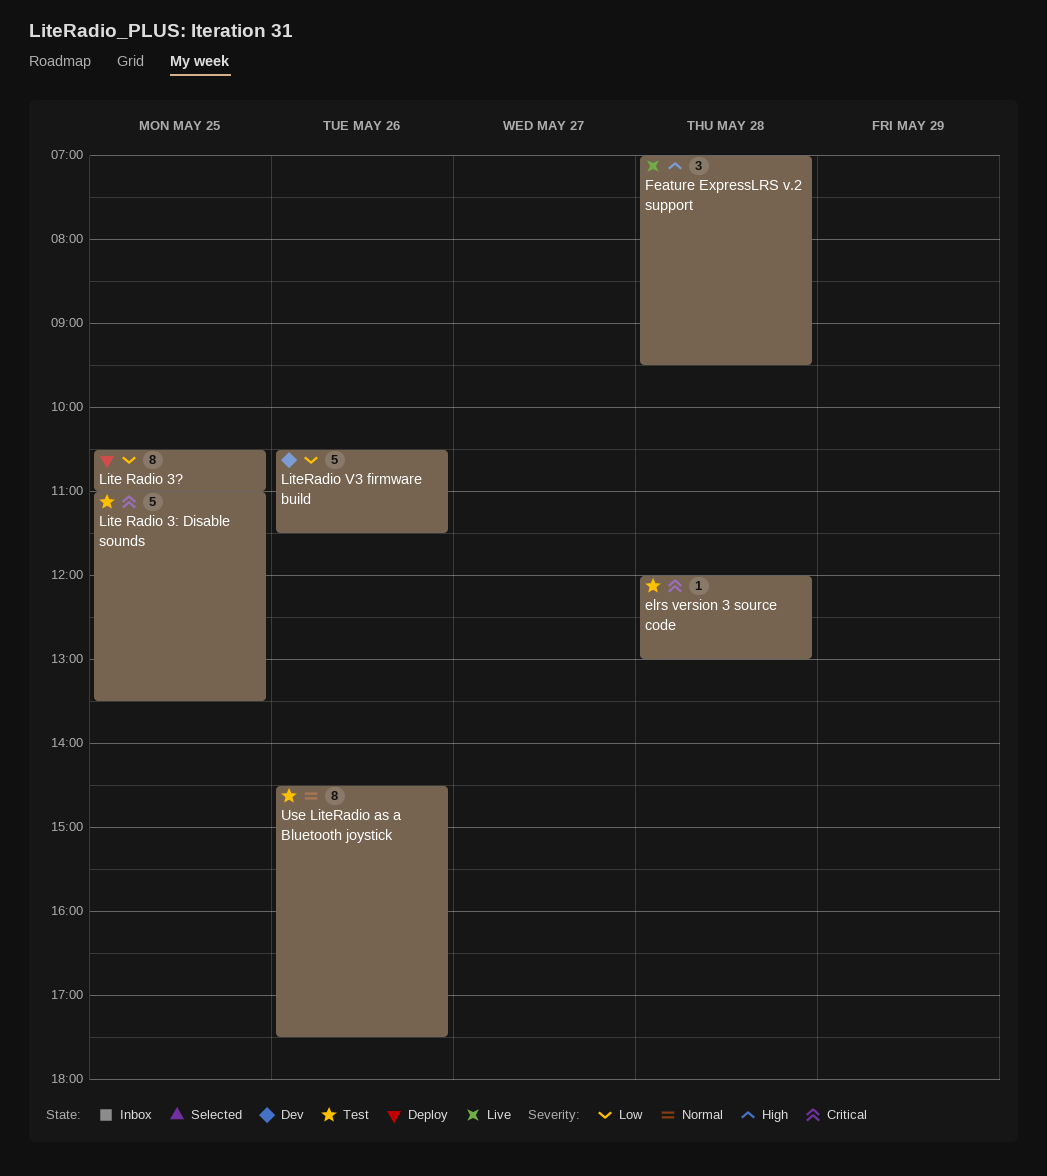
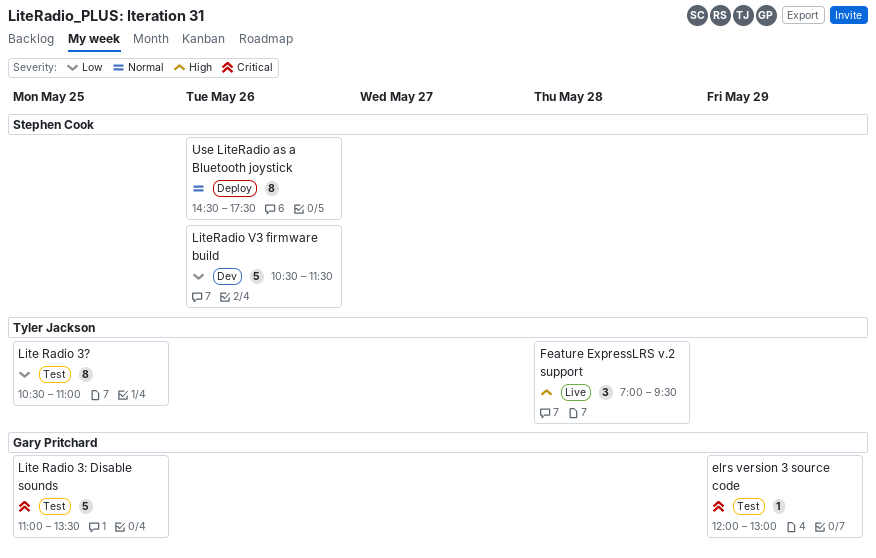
elrs version 3 source code, day: May 28 -> May 29
Lite Radio 3?, status: Deploy -> Test
Use LiteRadio as a Bluetooth joystick, status: Test -> Deploy

